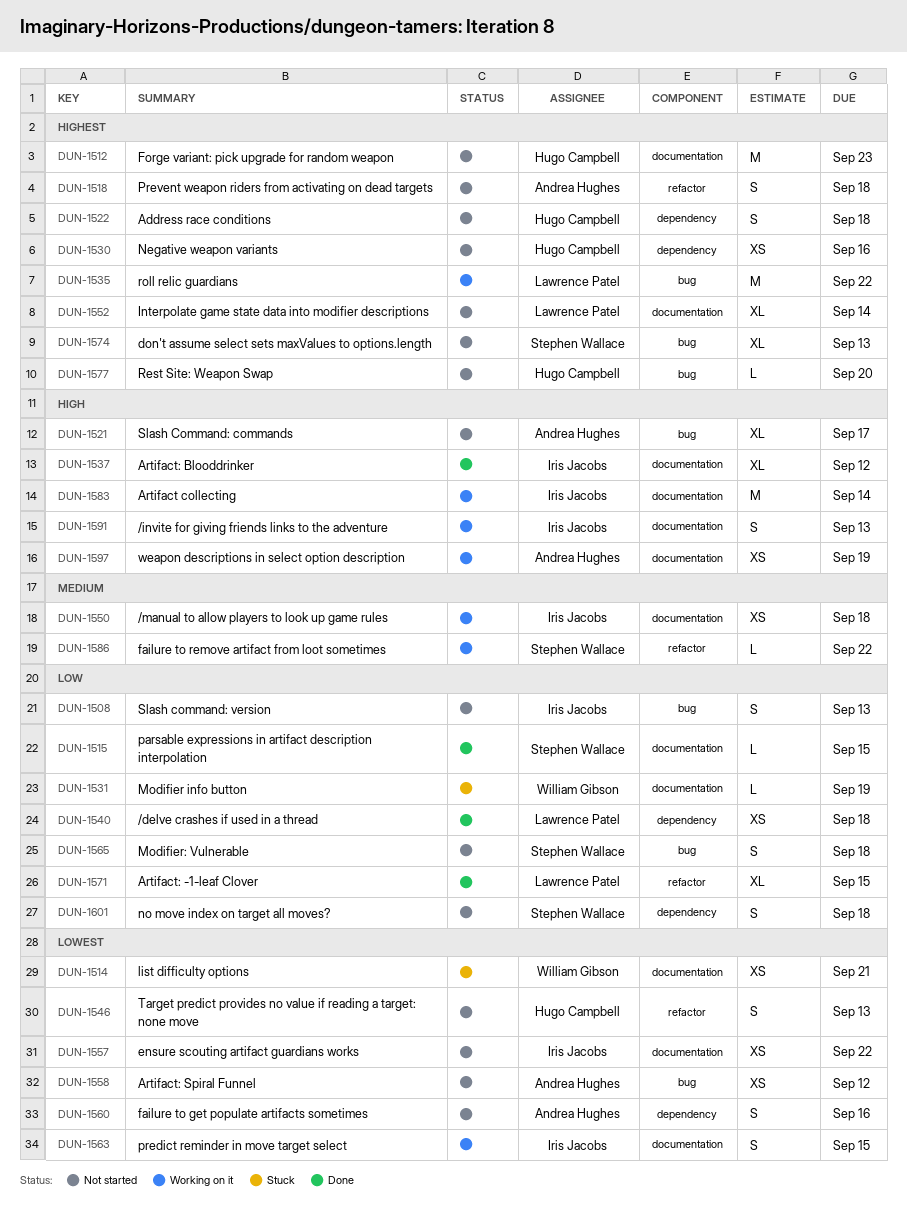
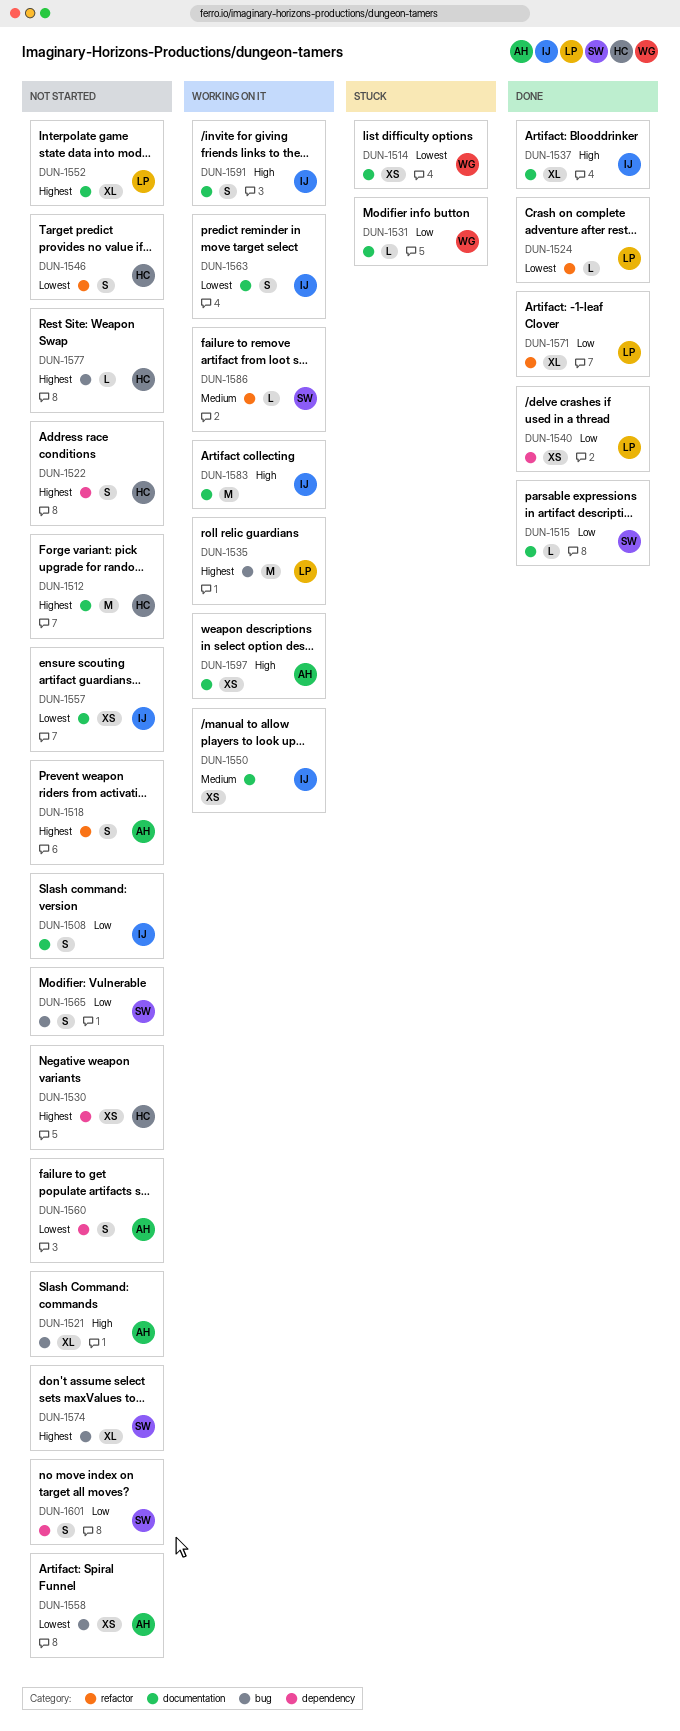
DUN-1508, label: bug -> documentation
DUN-1524: none -> present

